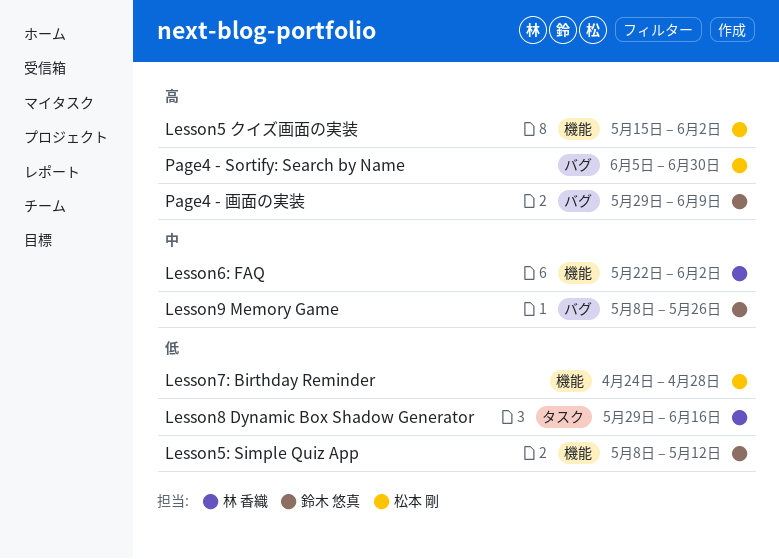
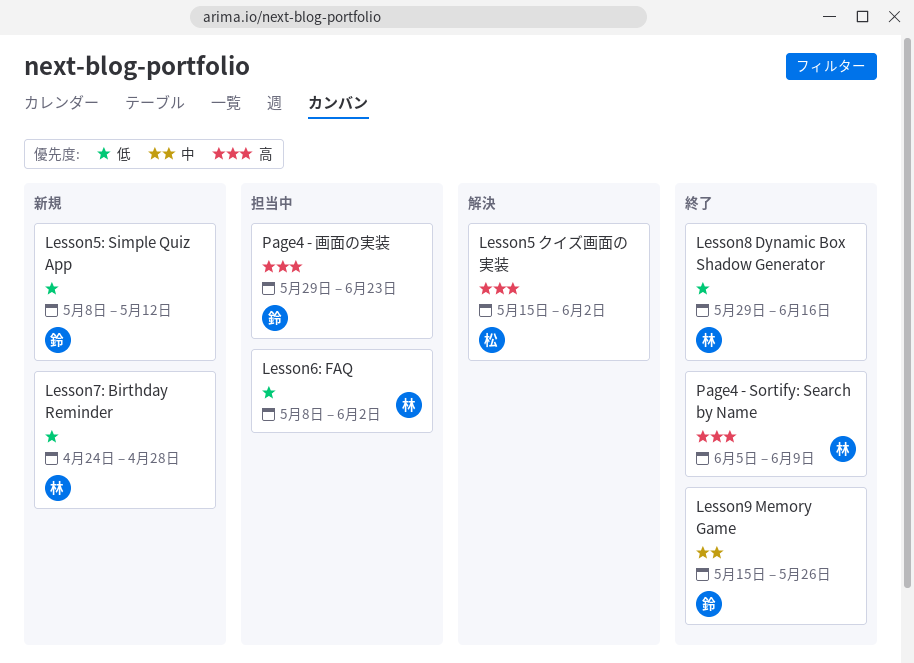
Lesson6: FAQ, priority: 中 -> 低
Lesson6: FAQ, start: May 22 -> May 8
Lesson7: Birthday Reminder, owner: 松本 剛 -> 林 香織
Lesson9 Memory Game, start: May 8 -> May 15
Page4 - Sortify: Search by Name, owner: 松本 剛 -> 林 香織
Page4 - Sortify: Search by Name, due: Jun 30 -> Jun 9
Page4 - 画面の実装, due: Jun 9 -> Jun 23

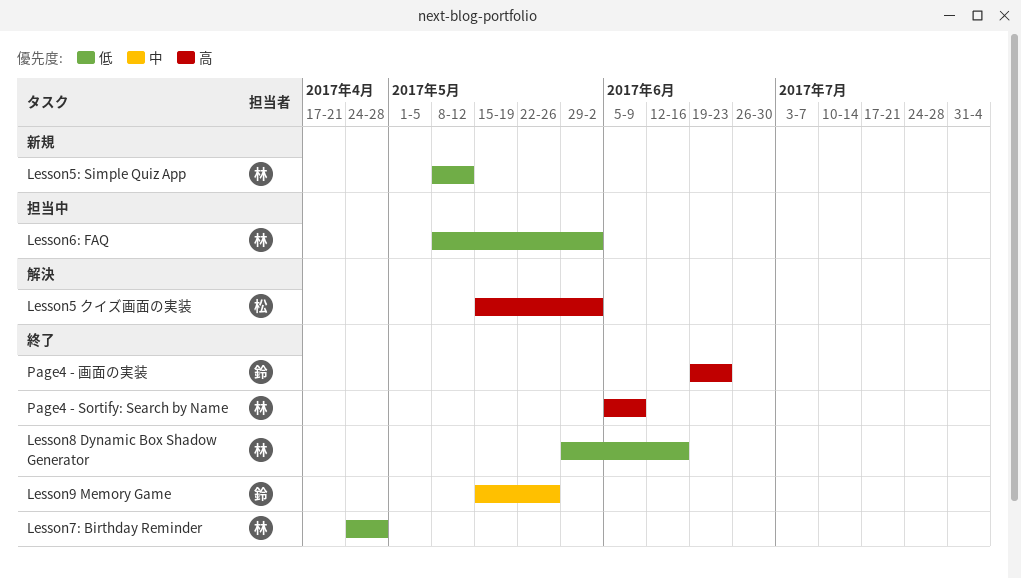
Lesson5: Simple Quiz App, owner: 鈴 -> 林
Lesson7: Birthday Reminder, status: 新規 -> 終了
Page4 - 画面の実装, status: 担当中 -> 終了
Page4 - 画面の実装, start: May 29 -> Jun 19

